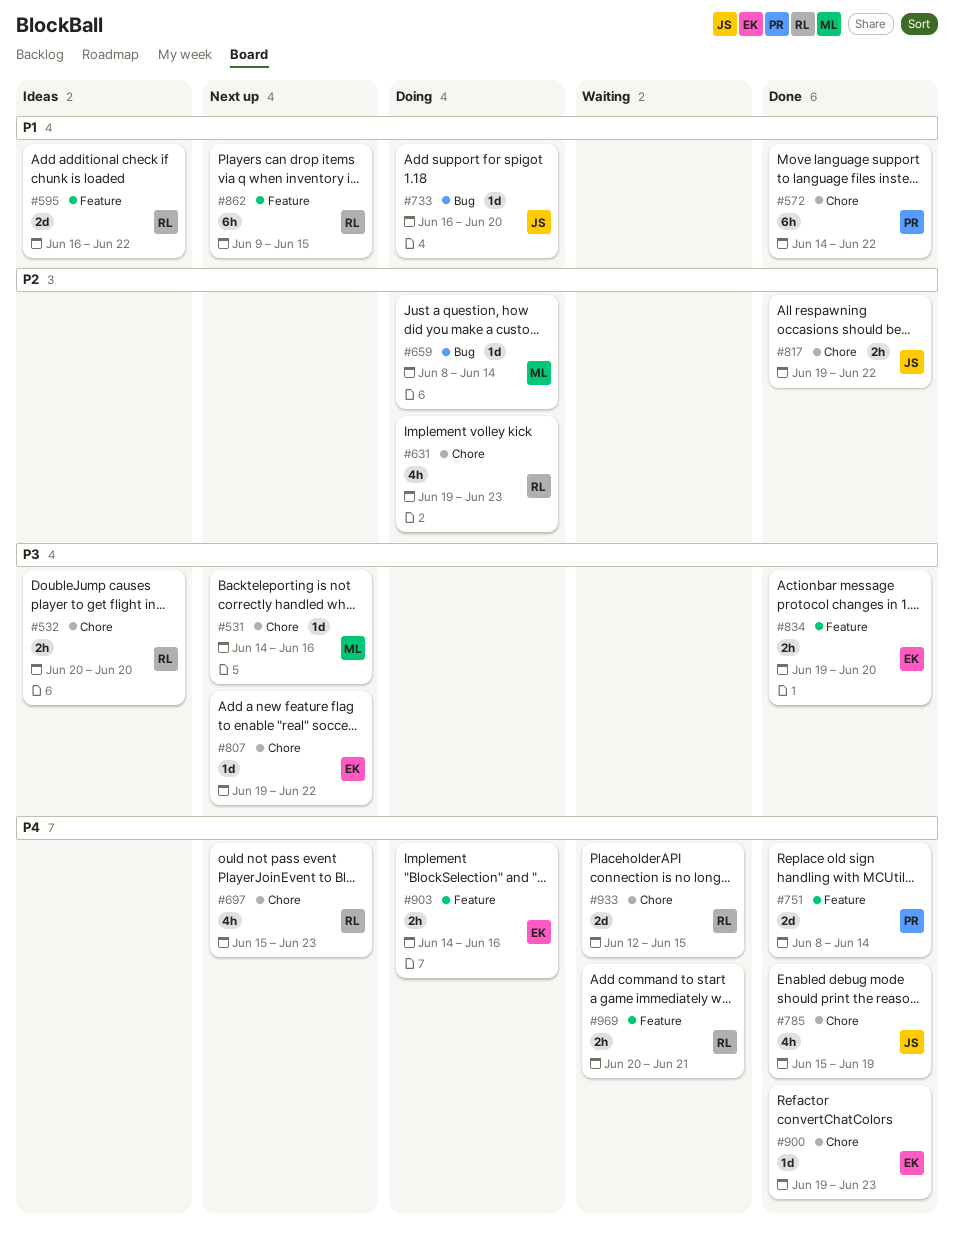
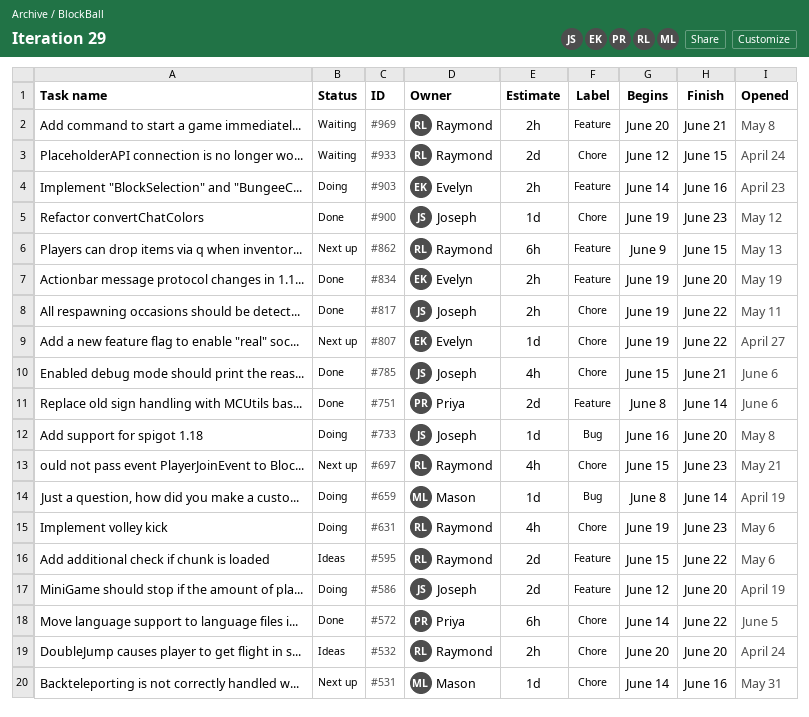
#586: none -> present
#595, start: Jun 16 -> Jun 15
#785, due: Jun 19 -> Jun 21
#900, owner: Evelyn -> Joseph

